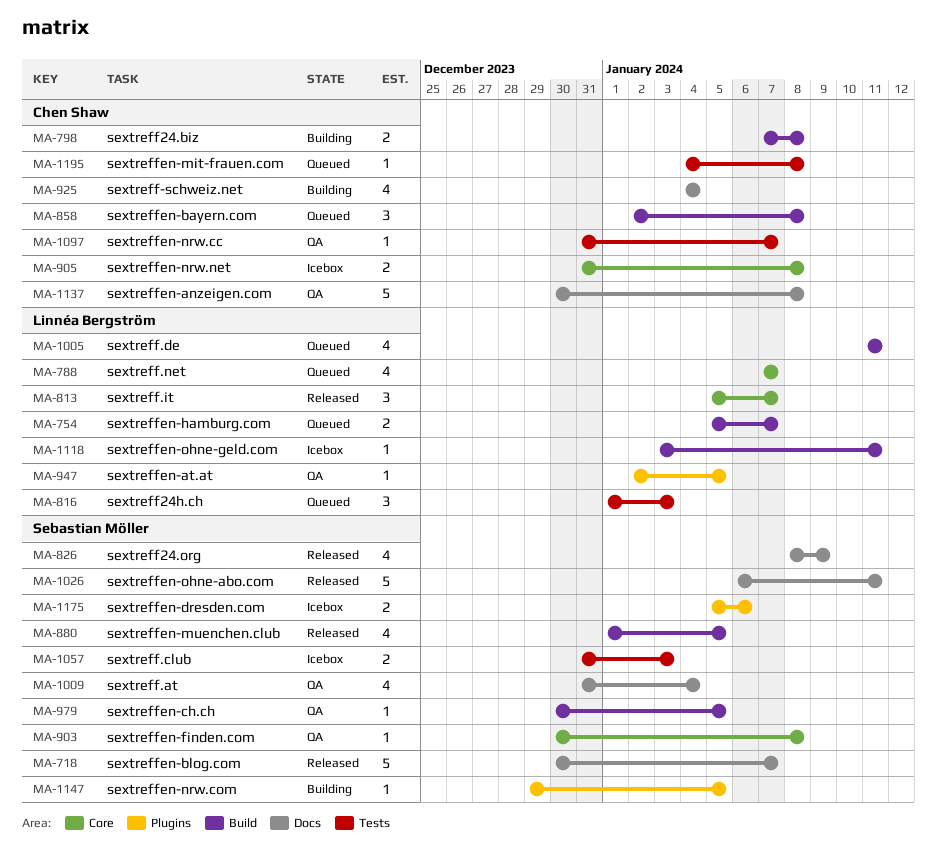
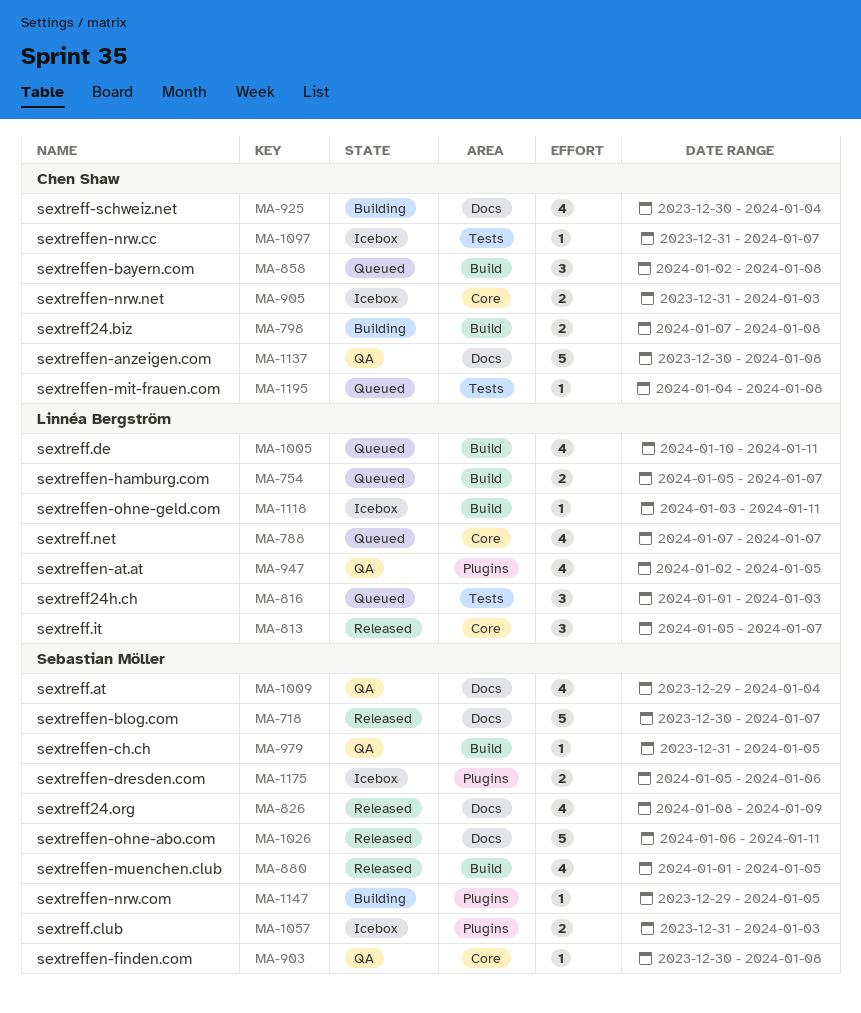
MA-905, due: Jan 8 -> Jan 3
MA-925, start: Jan 4 -> Dec 30
MA-947, estimate: 1 -> 4
MA-979, start: Dec 30 -> Dec 31
MA-1005, start: Jan 11 -> Jan 10
MA-1009, start: Dec 31 -> Dec 29
MA-1057, label: Tests -> Plugins
MA-1097, status: QA -> Icebox

